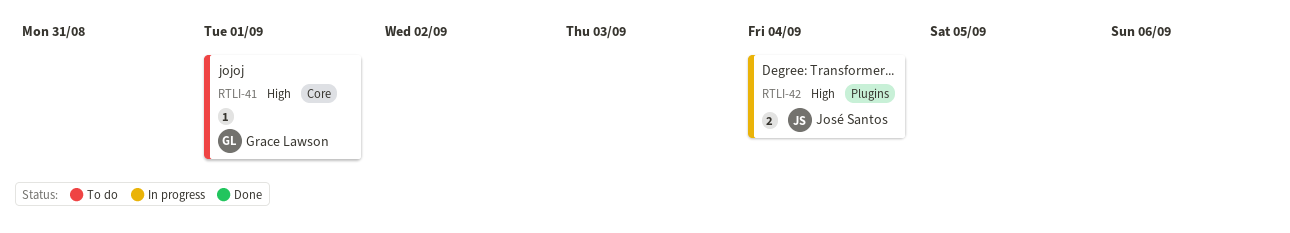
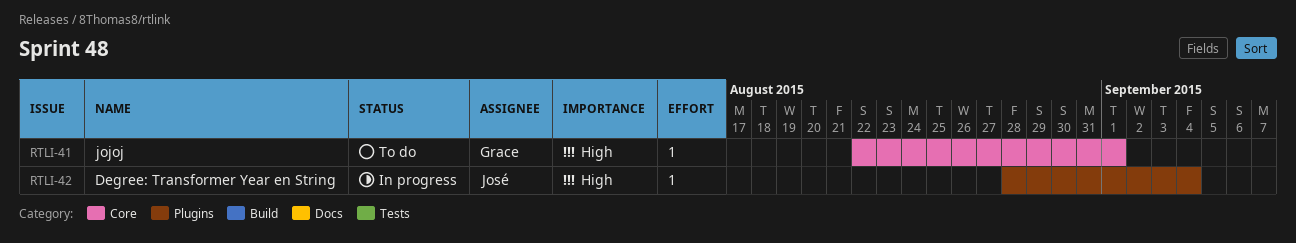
RTLI-42, estimate: 2 -> 1

